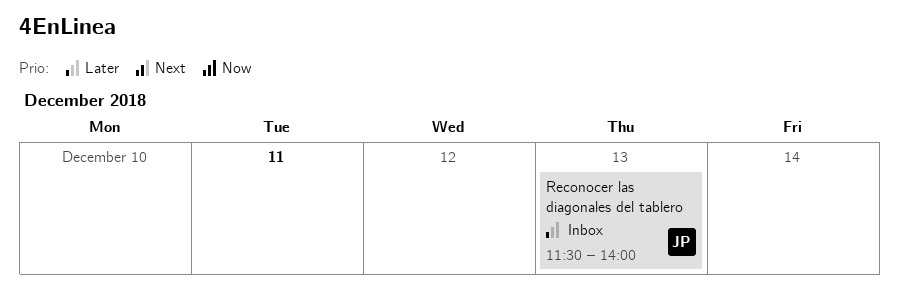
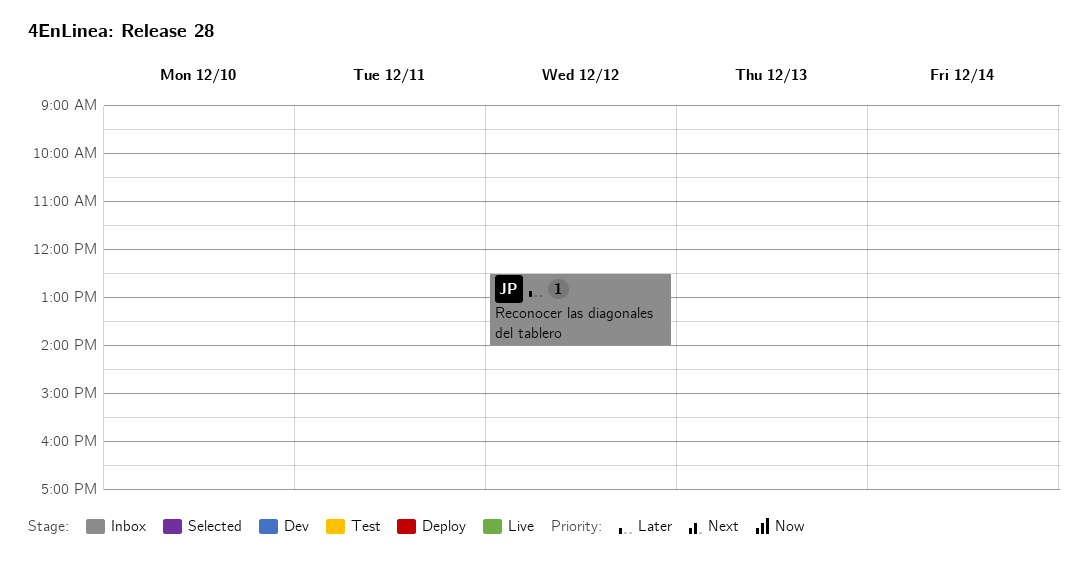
Reconocer las diagonales del tablero, day: Dec 13 -> Dec 12
Reconocer las diagonales del tablero, begins: 11:30 -> 12:30

